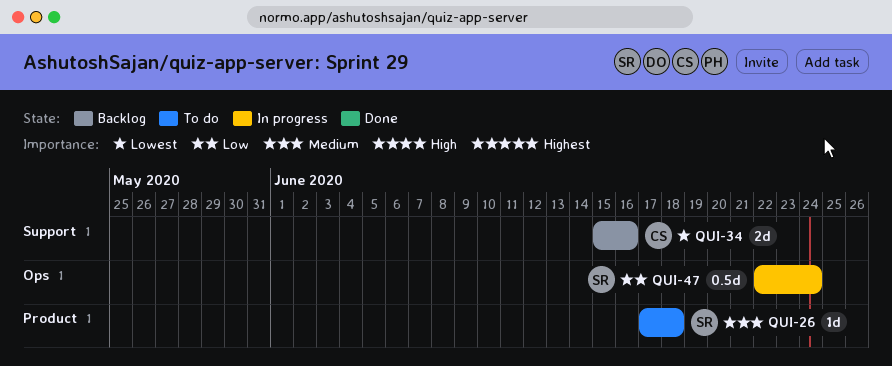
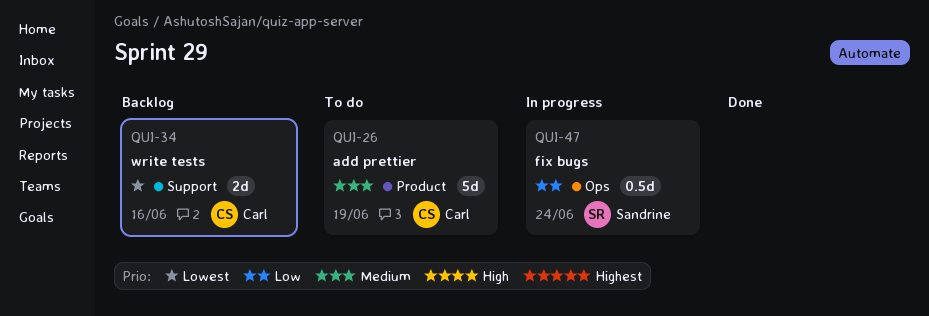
QUI-26, owner: Sandrine -> Carl
QUI-26, estimate: 1d -> 5d
QUI-26, due: Jun 18 -> Jun 19

